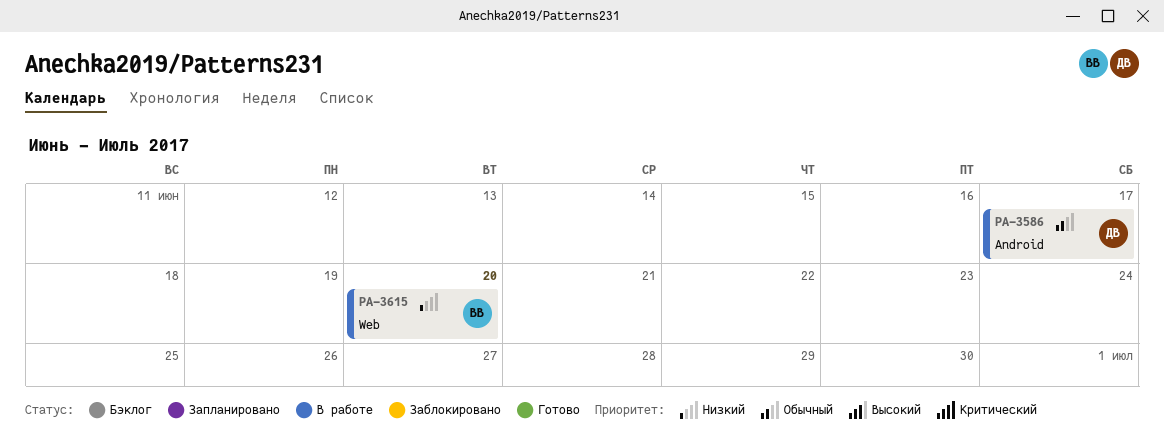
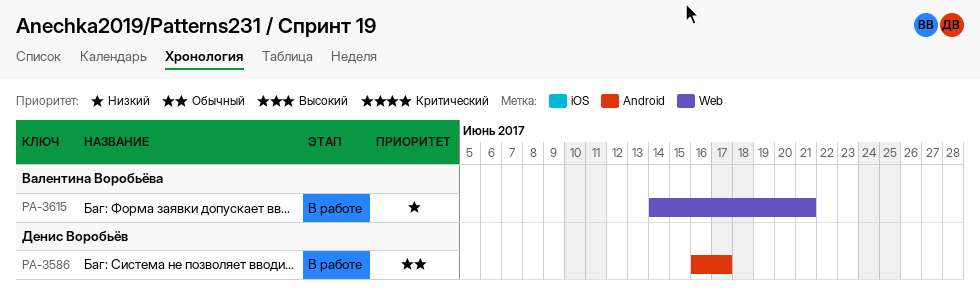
PA-3615, due: Jun 20 -> Jun 21

